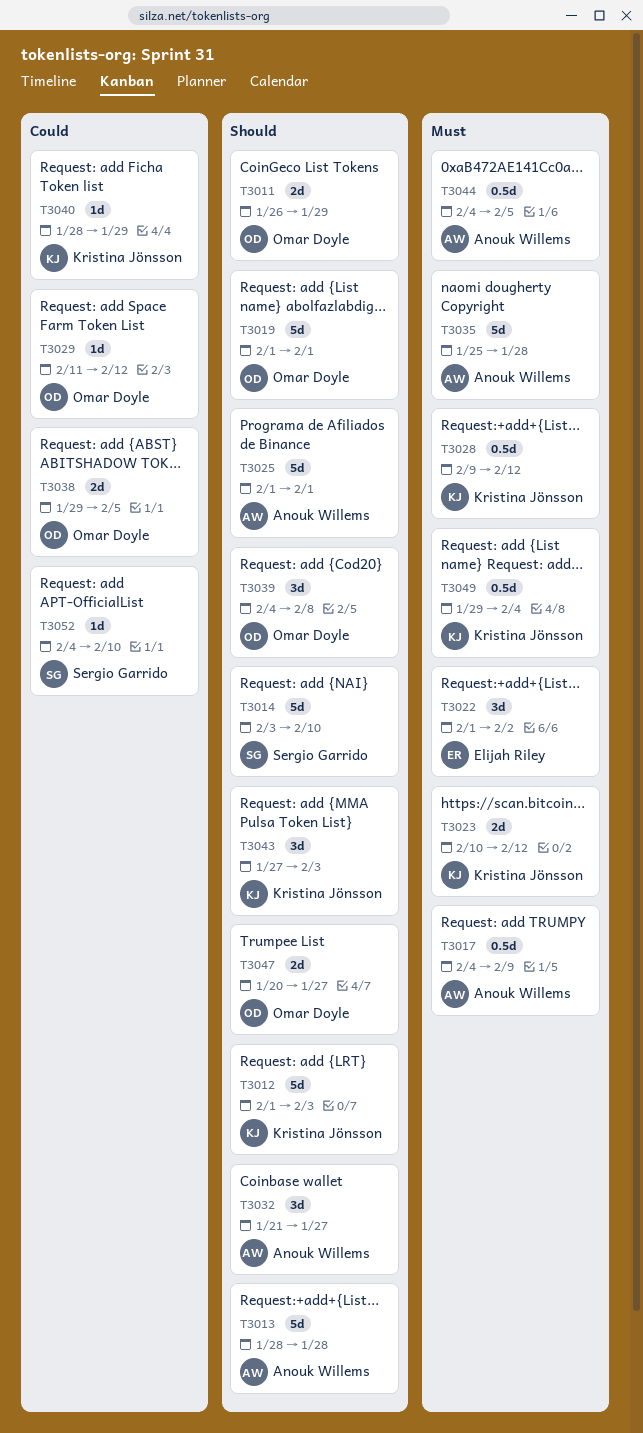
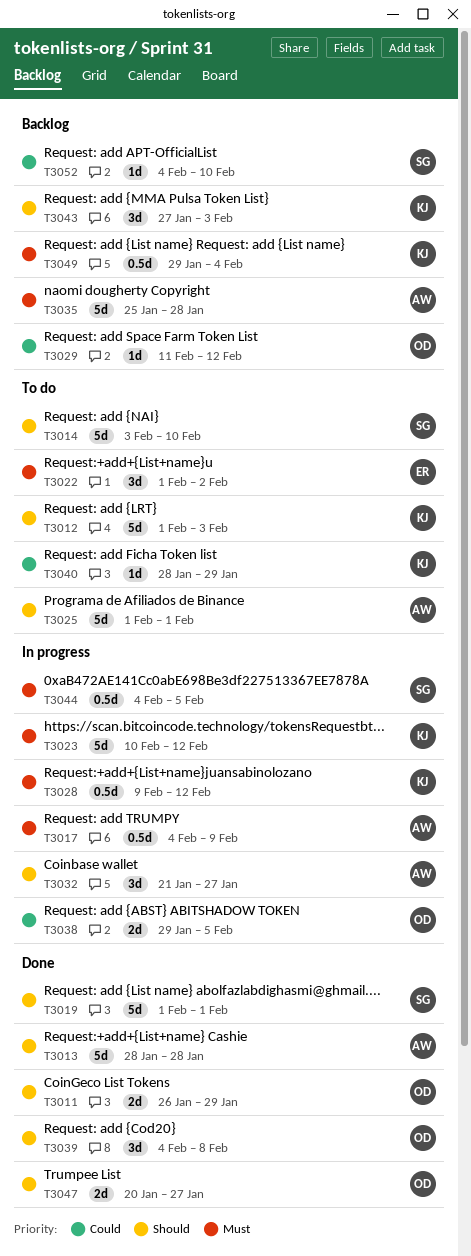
T3019, owner: Omar Doyle -> Sergio Garrido
T3023, estimate: 2d -> 5d
T3044, owner: Anouk Willems -> Sergio Garrido

